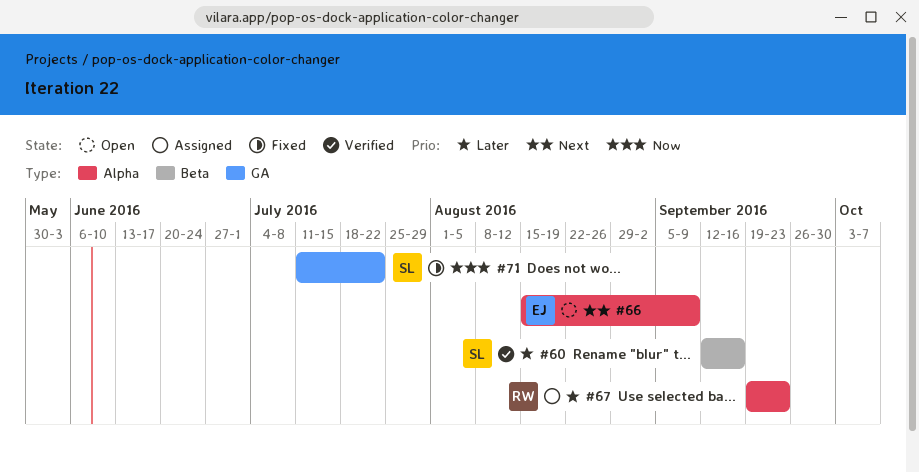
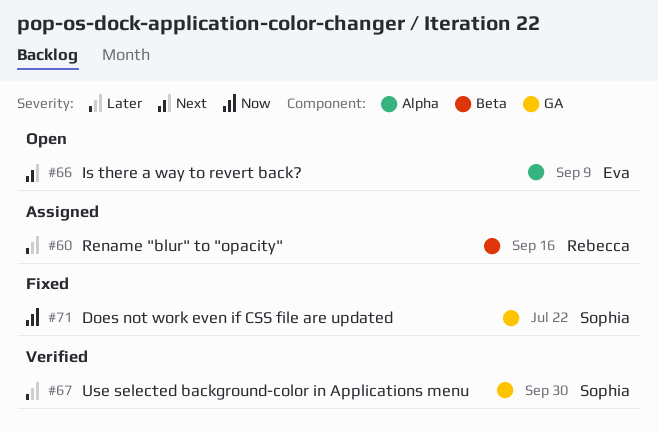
#60, status: Verified -> Assigned
#60, owner: Sophia -> Rebecca
#67, status: Assigned -> Verified
#67, owner: Rebecca -> Sophia
#67, label: Alpha -> GA
#67, due: Sep 23 -> Sep 30

